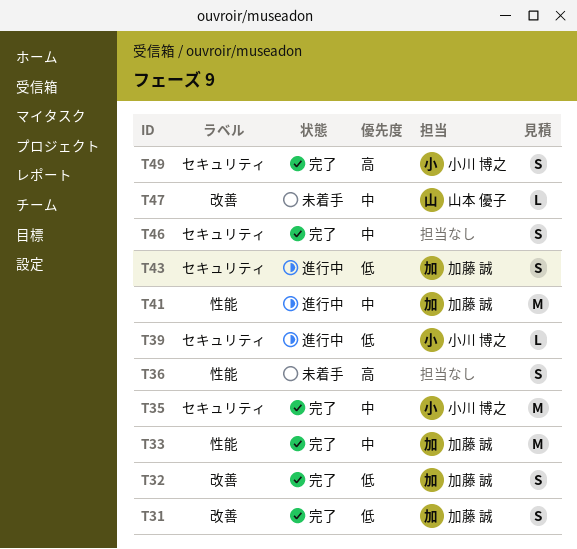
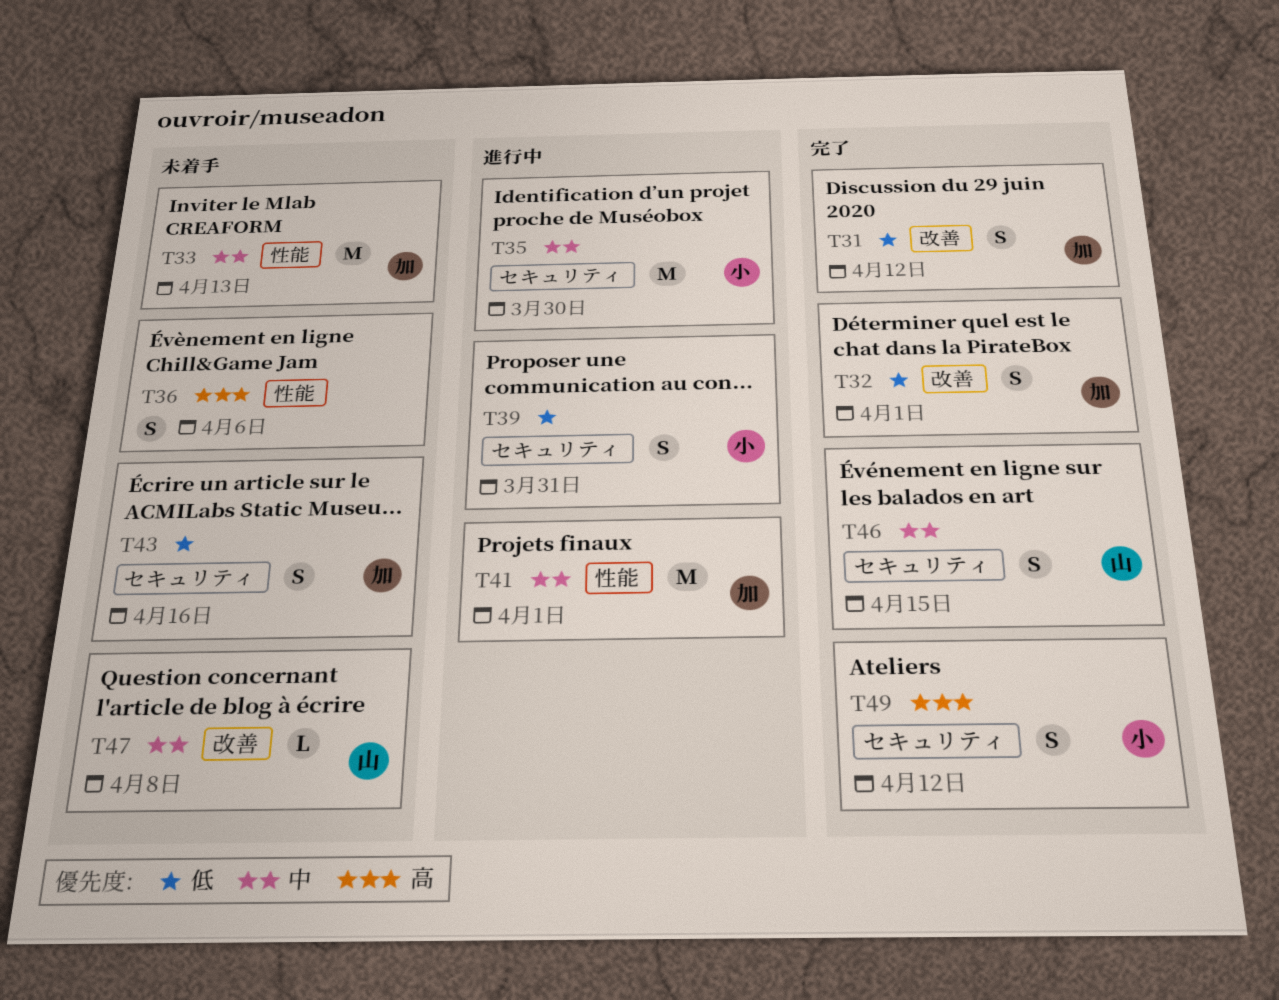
T33, status: 完了 -> 未着手
T35, status: 完了 -> 進行中
T39, estimate: L -> S
T43, status: 進行中 -> 未着手
T46, owner: none -> 山本 優子

